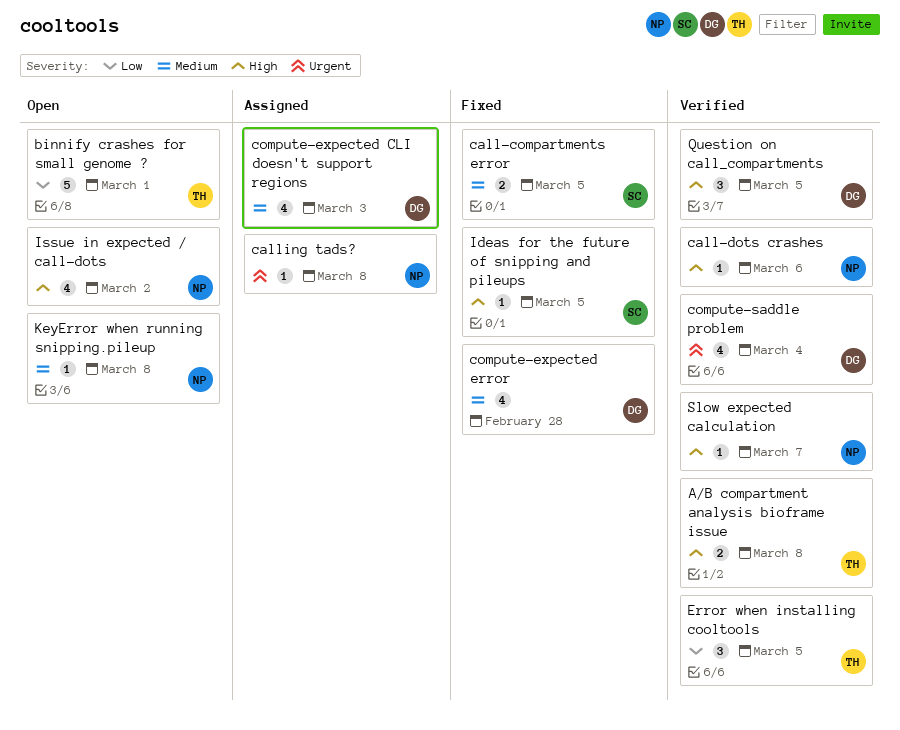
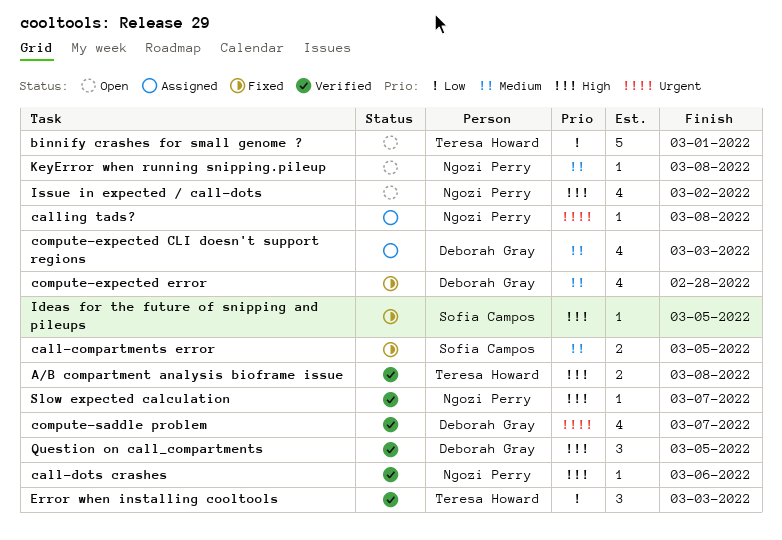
compute-saddle problem, due: Mar 4 -> Mar 7
Error when installing cooltools, due: Mar 5 -> Mar 3

